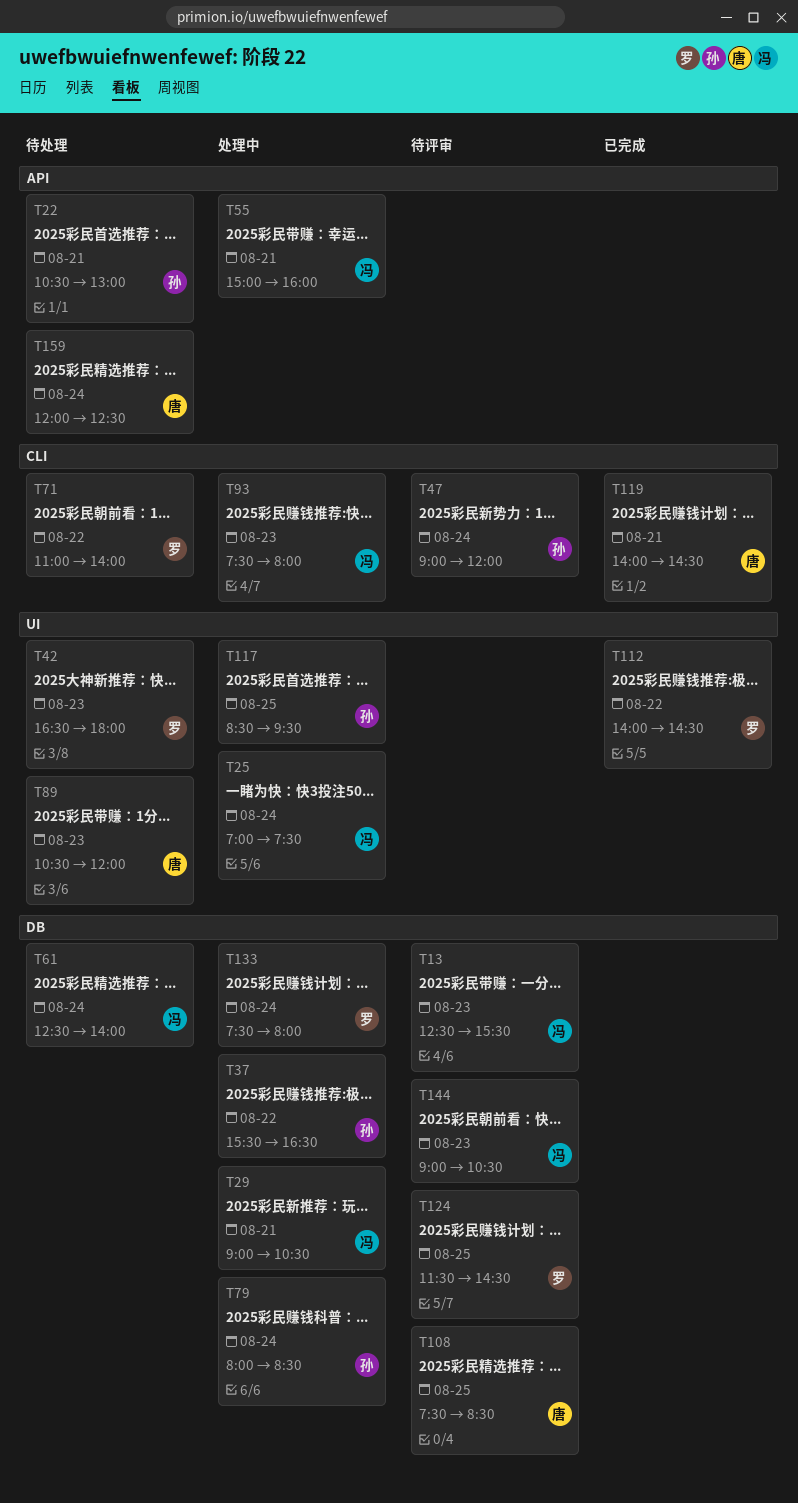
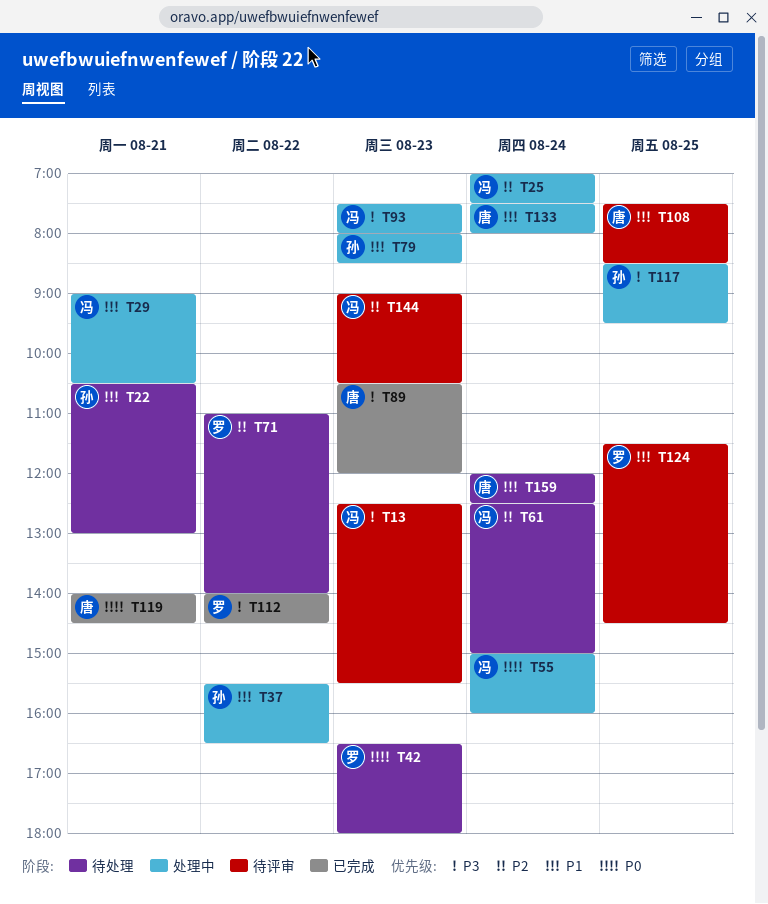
T47: present -> none
T55, day: Aug 21 -> Aug 24
T61, ends: 14:00 -> 15:00
T79, day: Aug 24 -> Aug 23
T89, status: 待处理 -> 已完成
T133, owner: 罗 -> 唐

